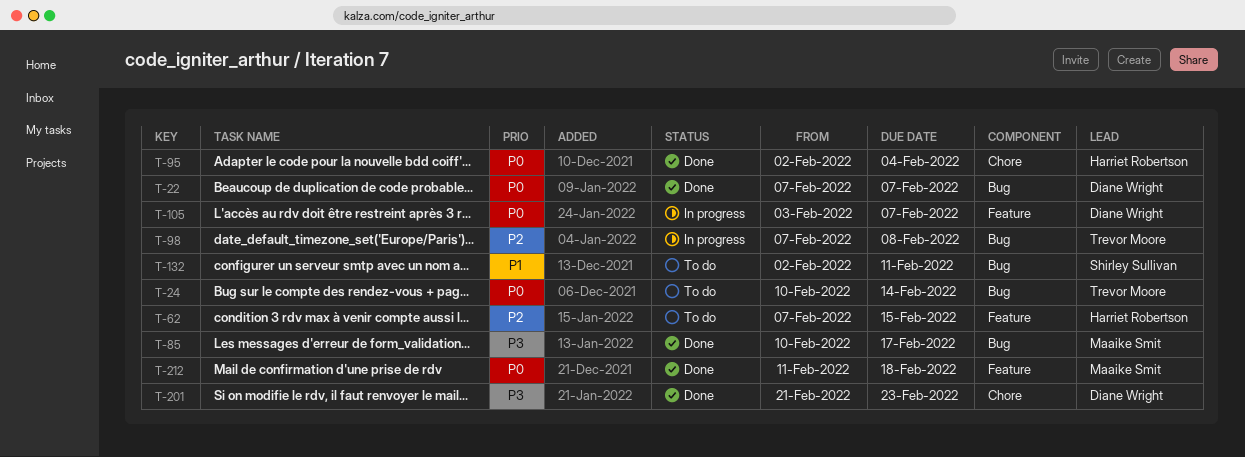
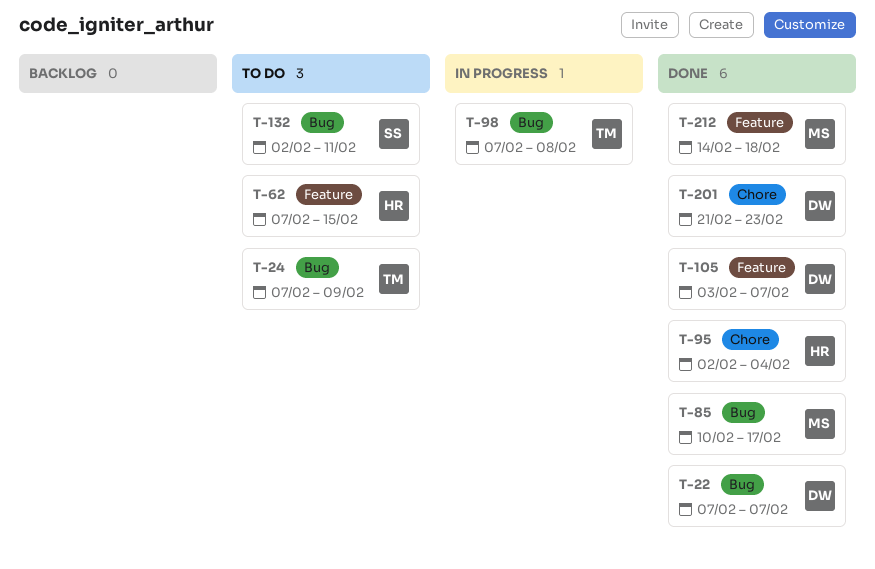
T-24, start: Feb 10 -> Feb 7
T-24, due: Feb 14 -> Feb 9
T-105, status: In progress -> Done
T-212, start: Feb 11 -> Feb 14

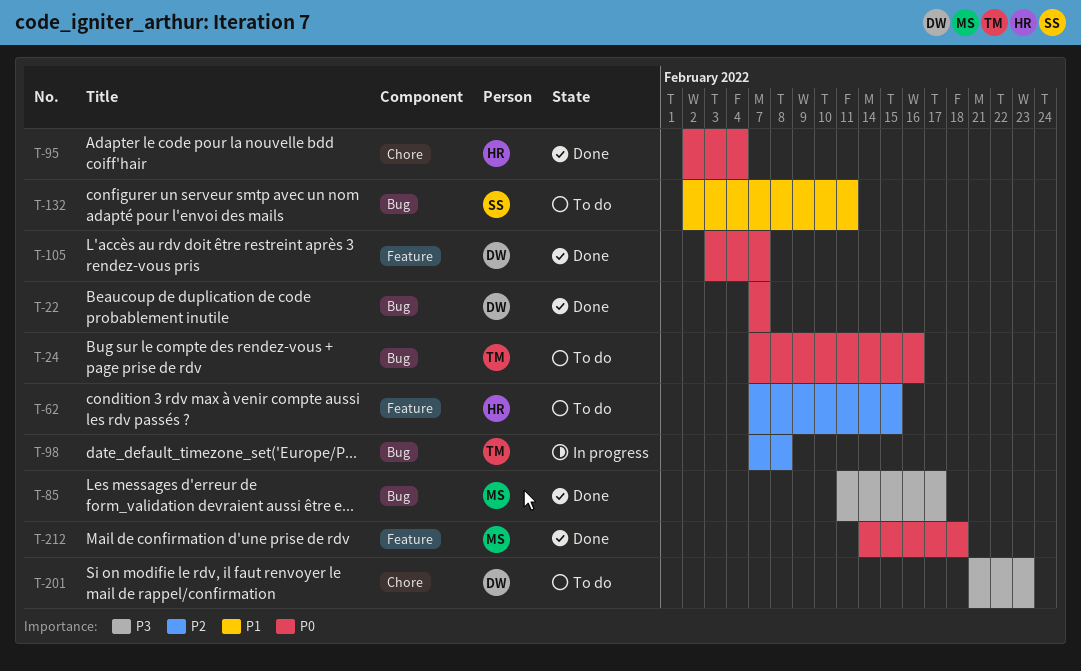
T-24, due: Feb 9 -> Feb 16
T-85, start: Feb 10 -> Feb 11
T-201, status: Done -> To do

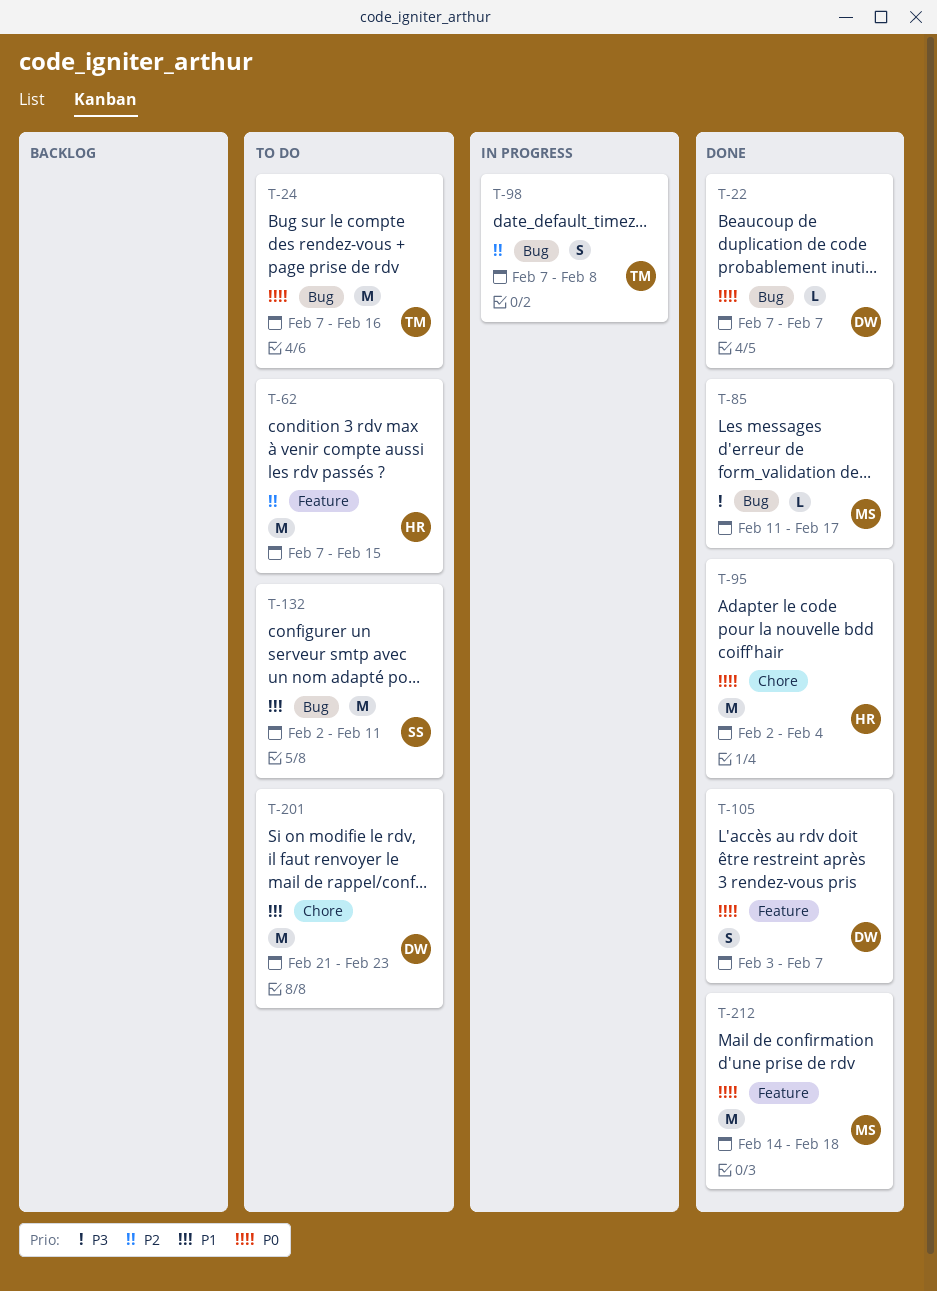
T-201, priority: P3 -> P1

